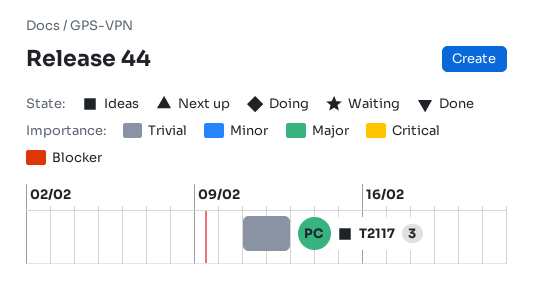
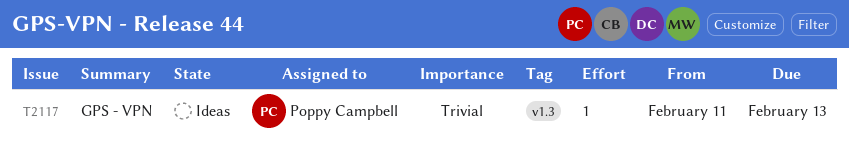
T2117, estimate: 3 -> 1
T2117, due: Feb 12 -> Feb 13

